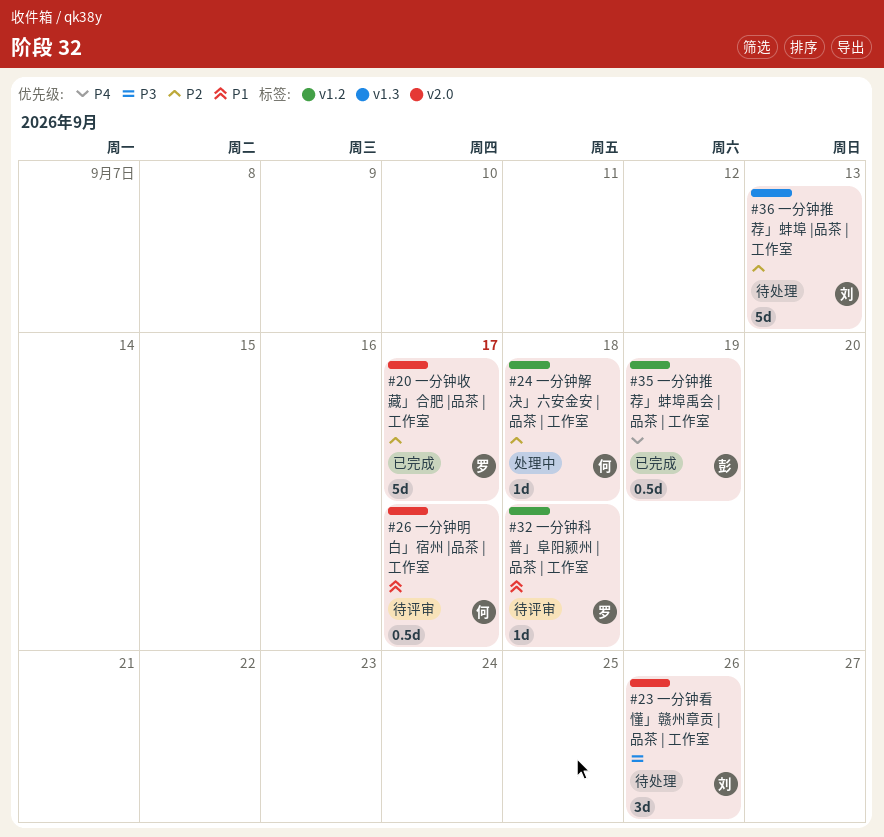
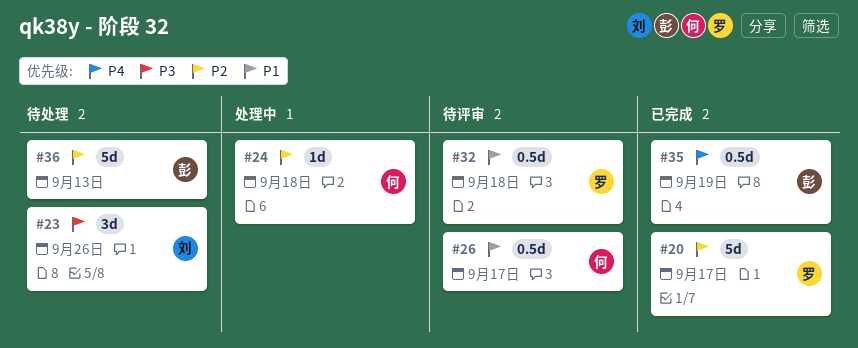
#32, estimate: 1d -> 0.5d
#36, owner: 刘 -> 彭

